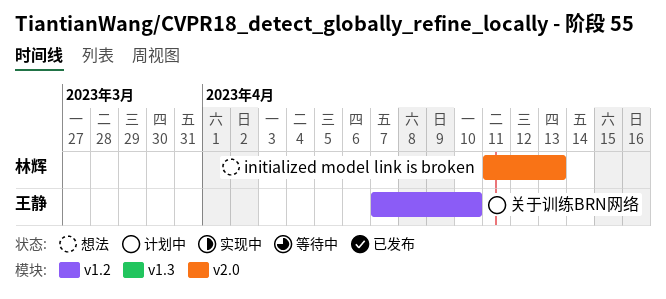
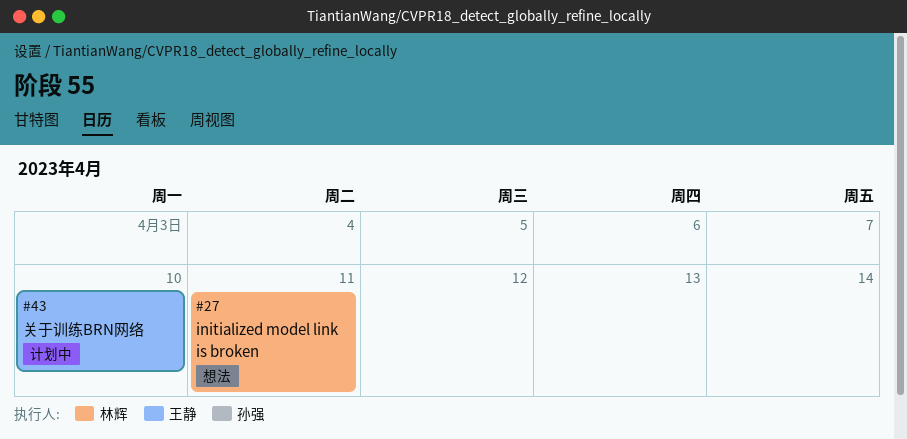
initialized model link is broken, due: Apr 13 -> Apr 11

